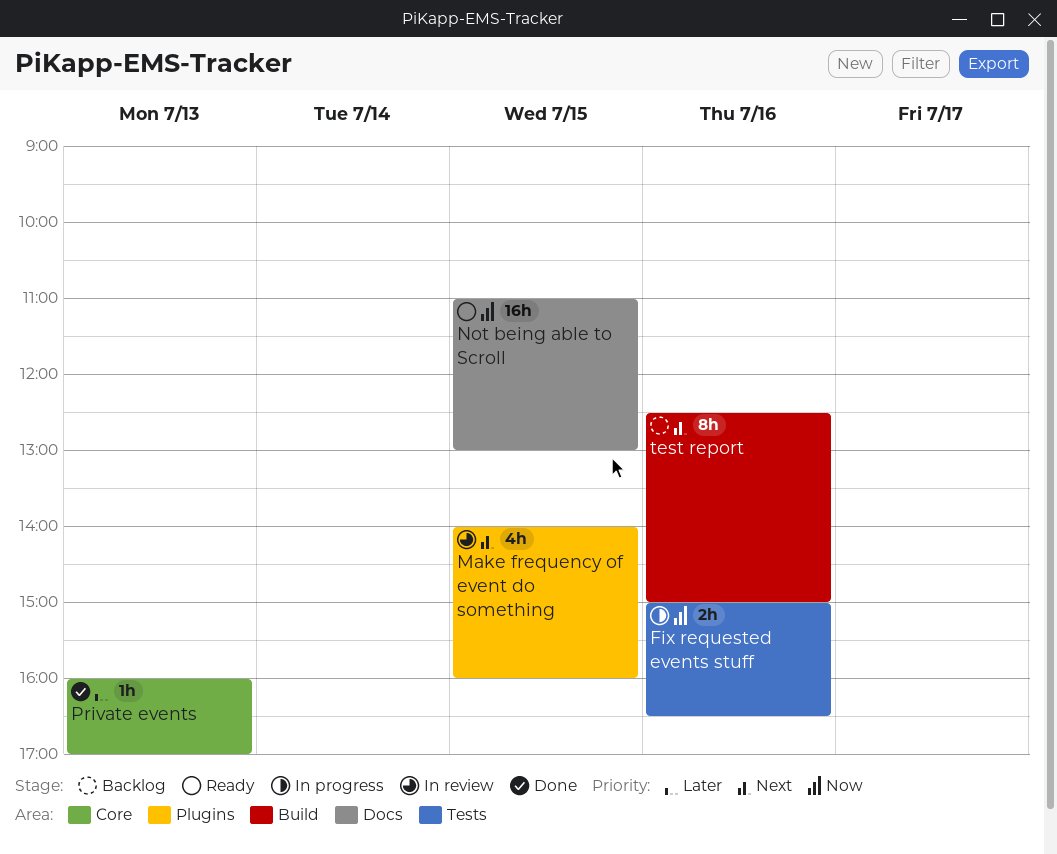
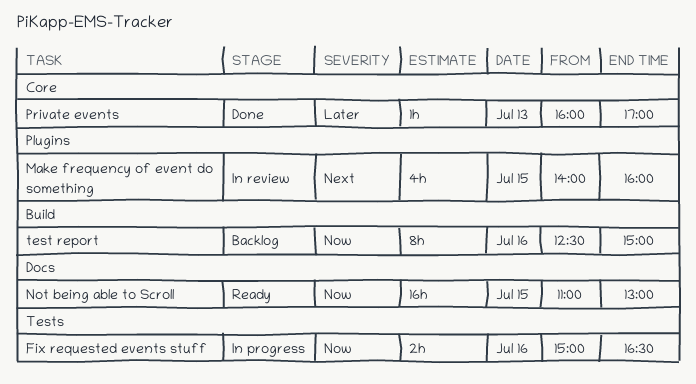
test report, priority: Next -> Now

